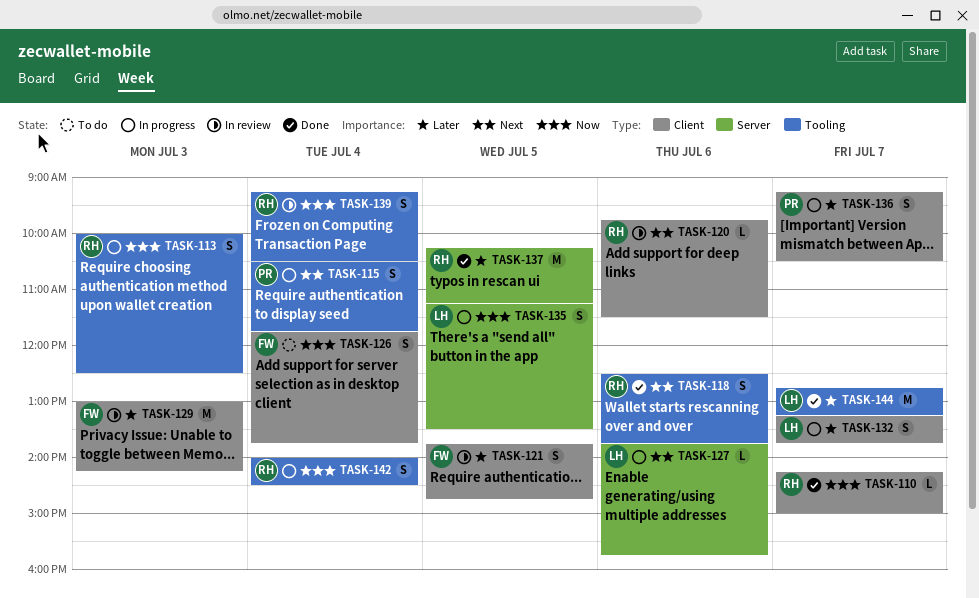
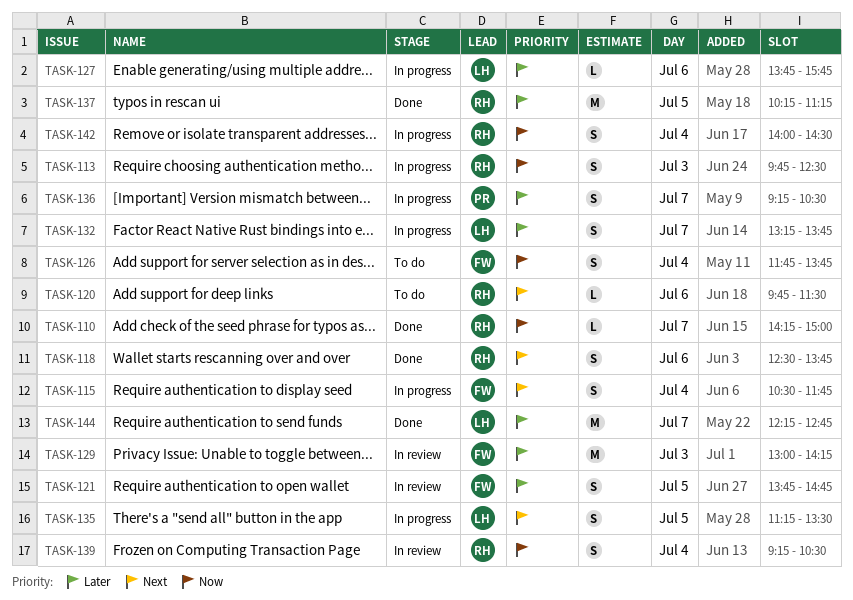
TASK-113, begins: 10:00 -> 09:45
TASK-115, owner: PR -> FW
TASK-120, status: In review -> To do
TASK-127, priority: Next -> Later
TASK-135, priority: Now -> Next
TASK-144, begins: 12:45 -> 12:15
TASK-144, ends: 13:15 -> 12:45

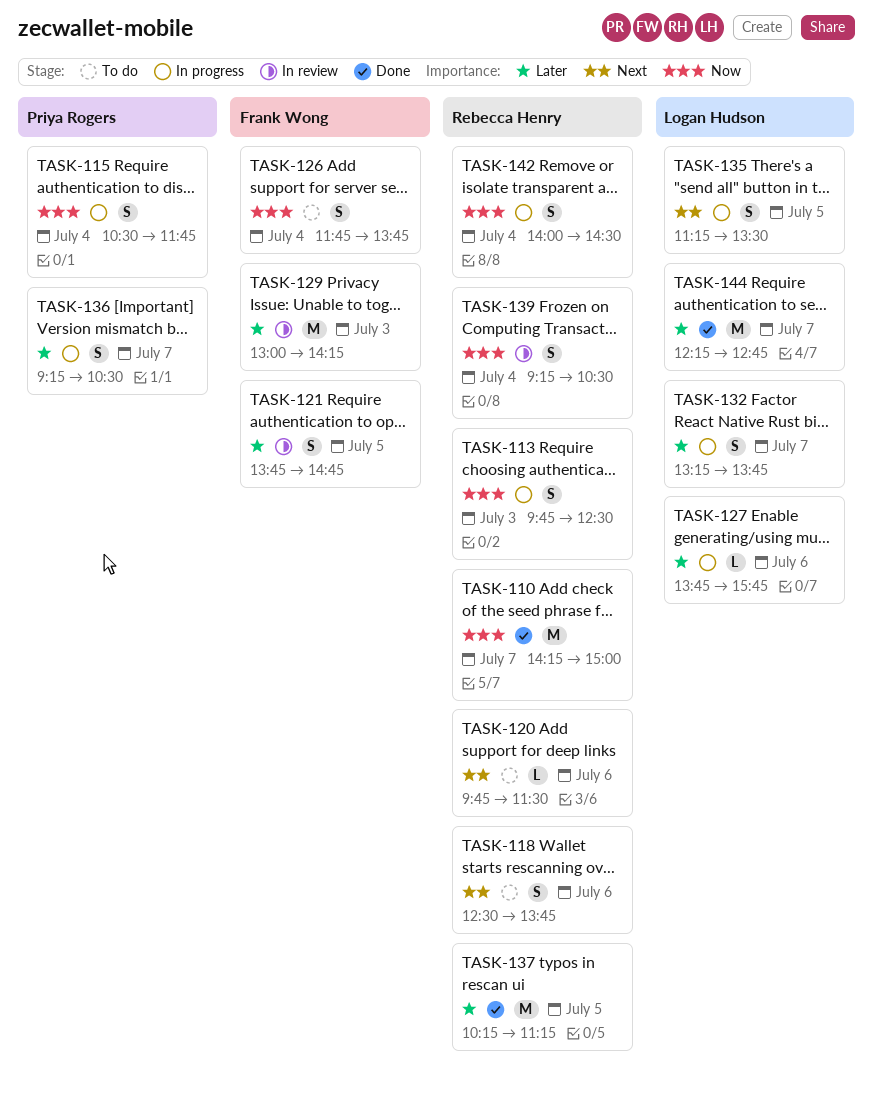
TASK-110, estimate: L -> M
TASK-115, owner: Frank Wong -> Priya Rogers
TASK-115, priority: Next -> Now
TASK-118, status: Done -> To do

